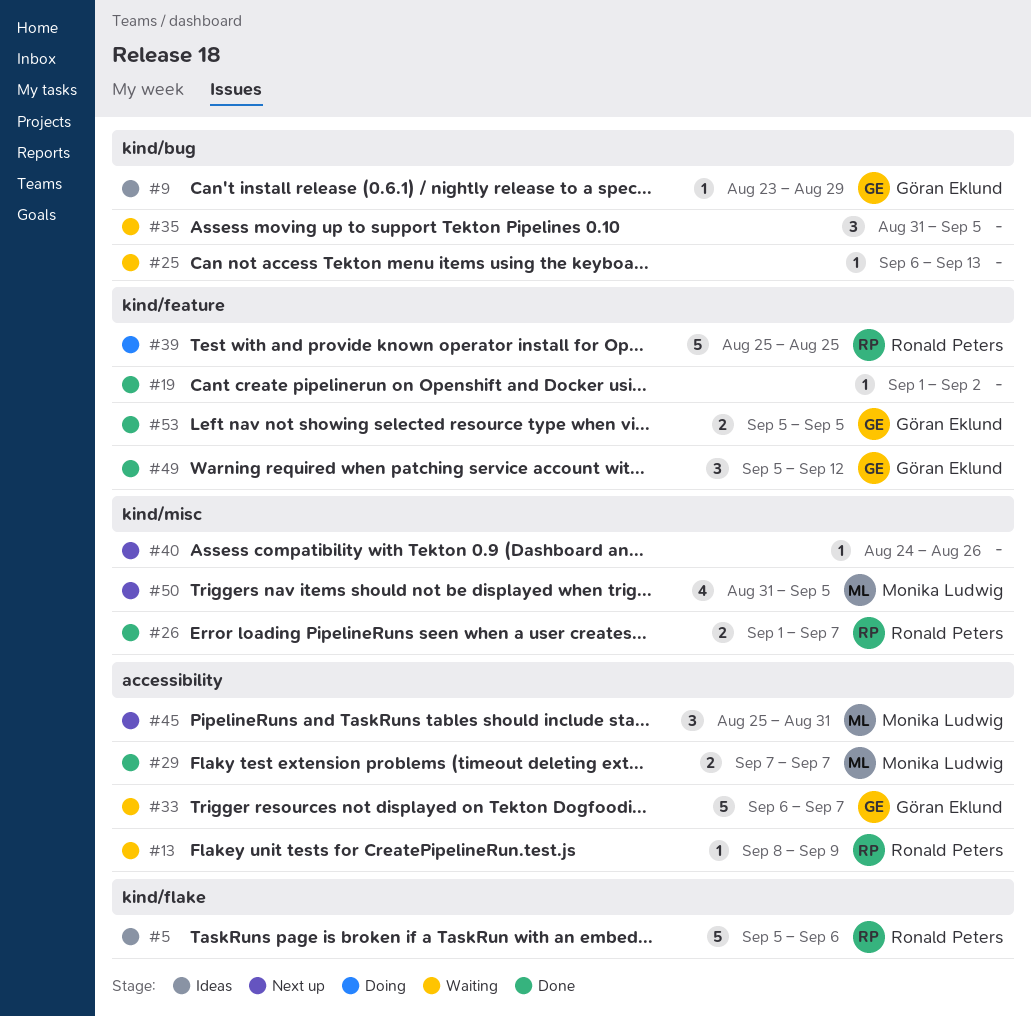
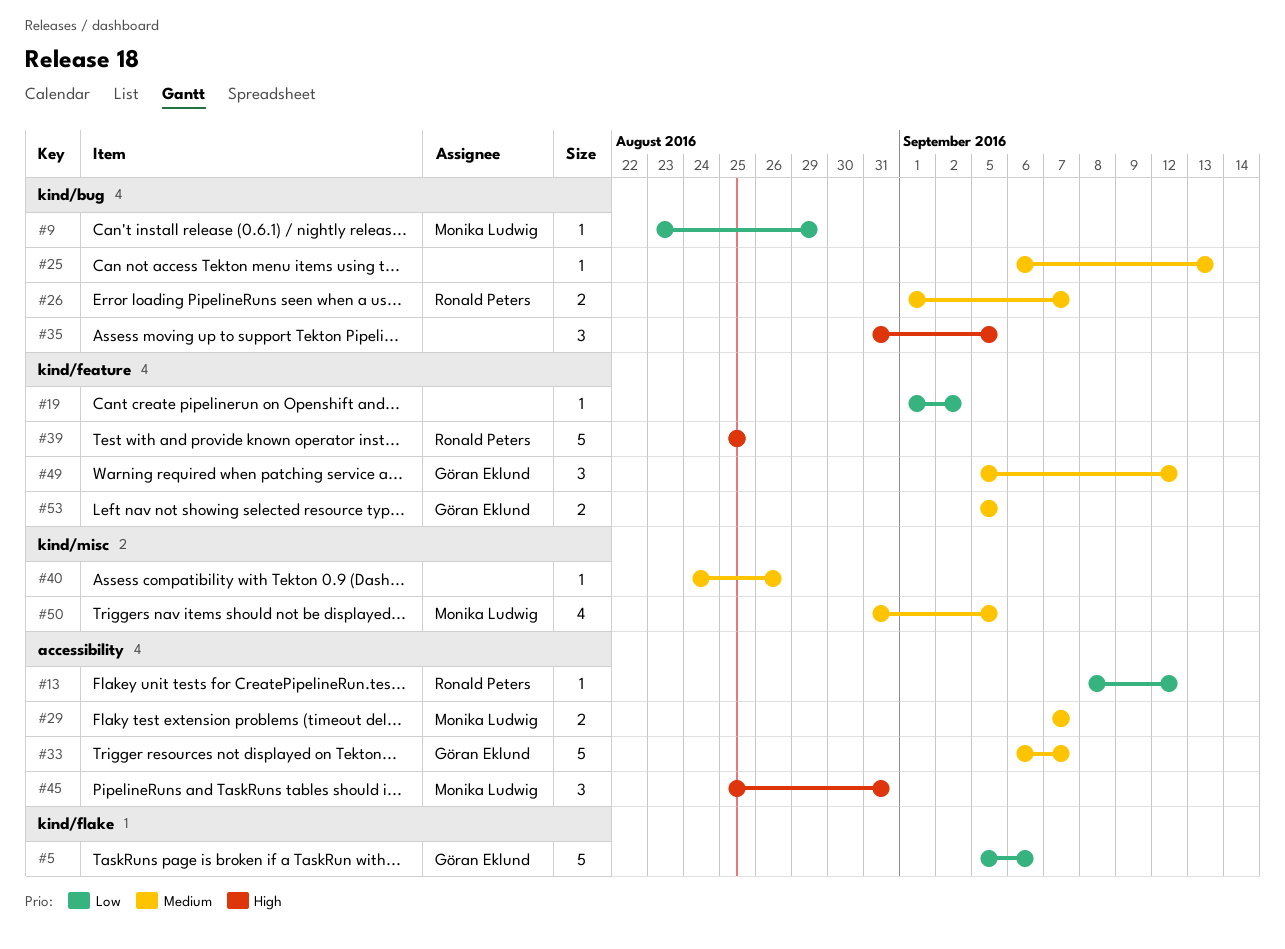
#5, owner: Ronald Peters -> Göran Eklund
#9, owner: Göran Eklund -> Monika Ludwig
#13, due: Sep 9 -> Sep 12
#26, label: kind/misc -> kind/bug

